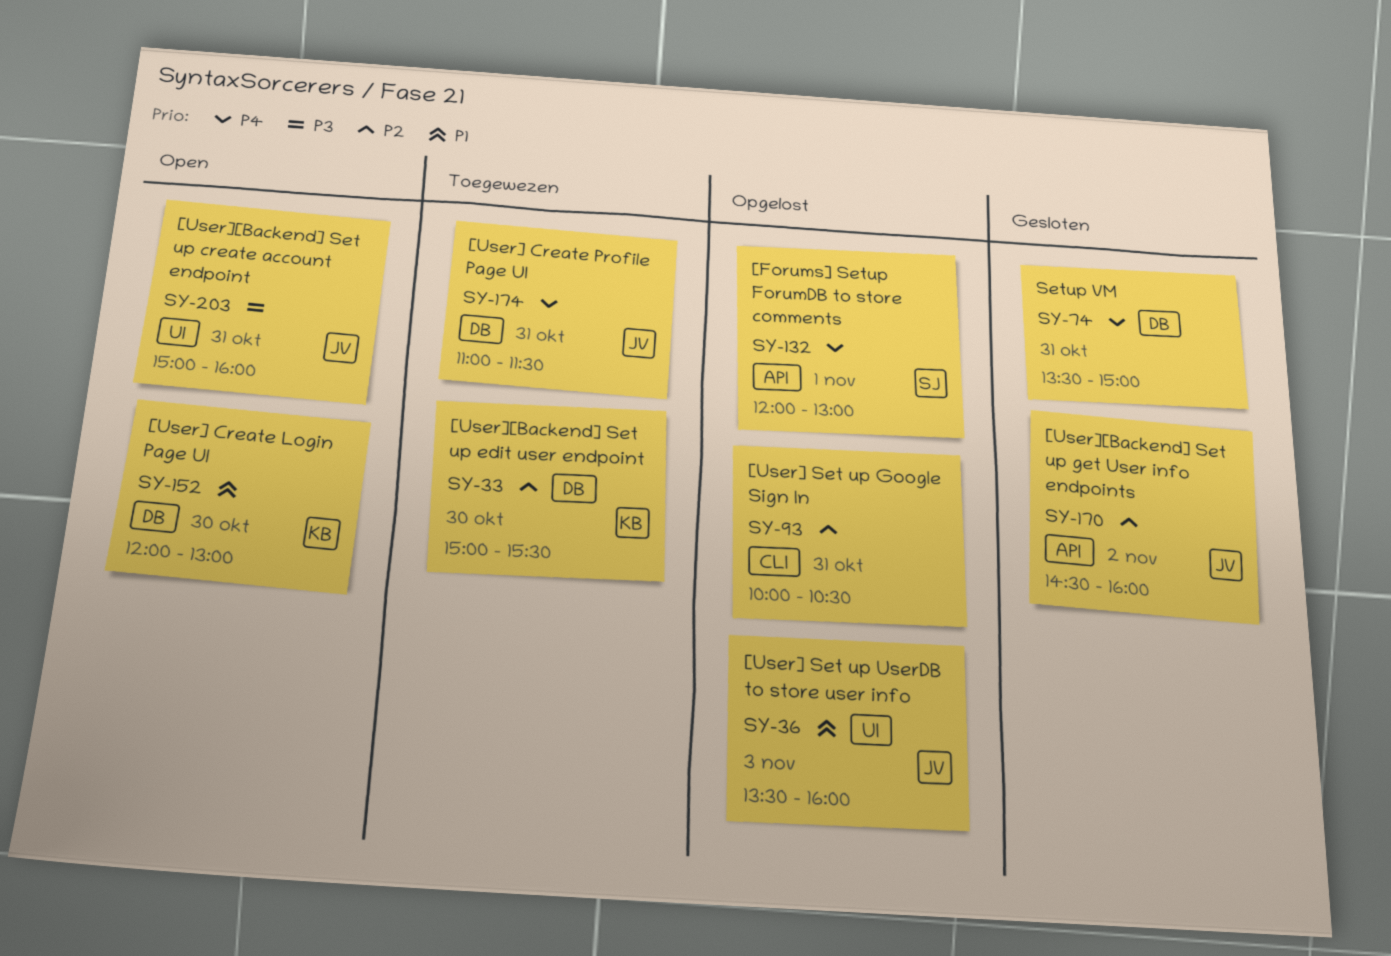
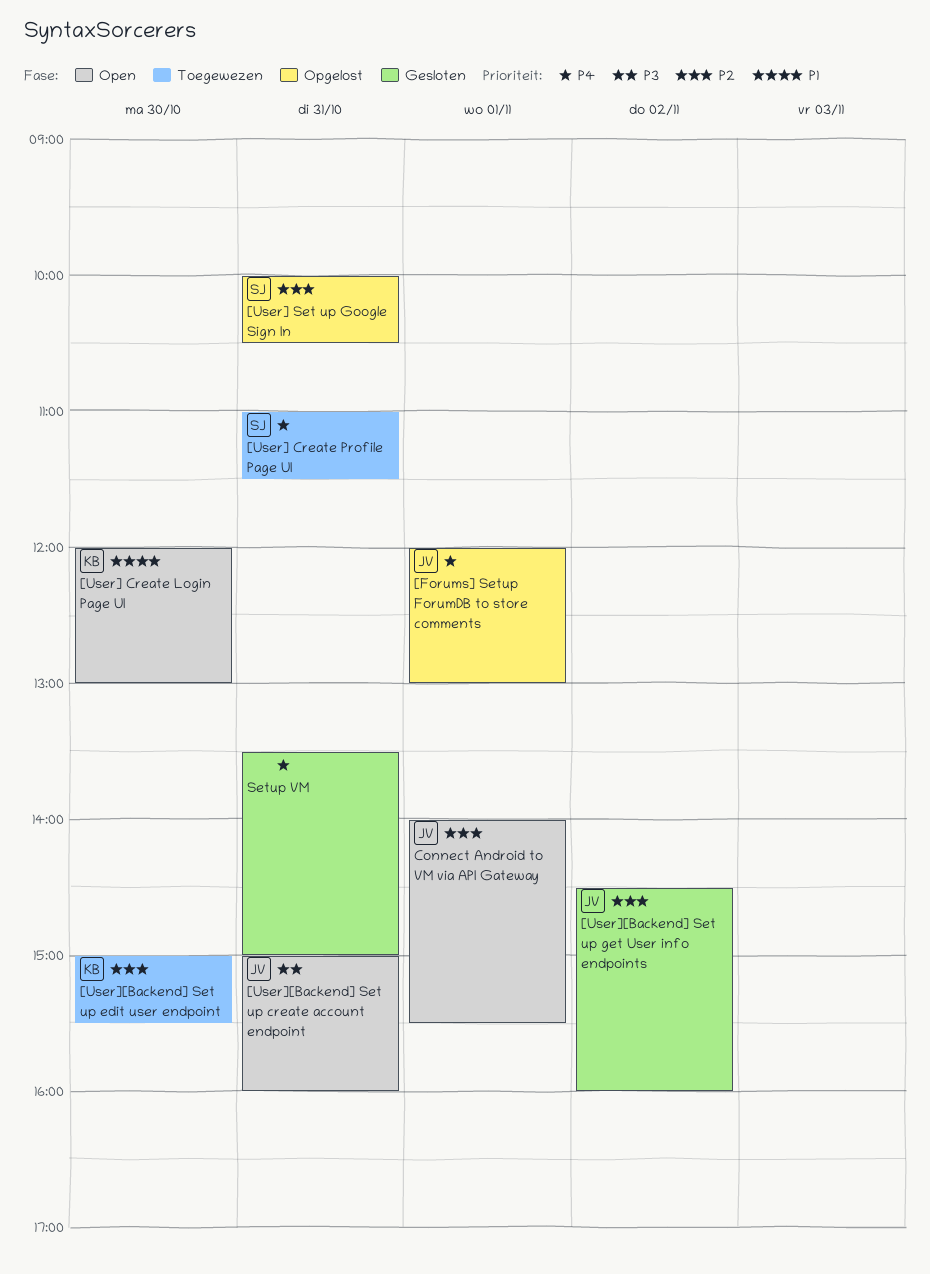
[Forums] Setup ForumDB to store comments, owner: SJ -> JV
[User] Create Profile Page UI, owner: JV -> SJ
[User] Set up Google Sign In, owner: none -> SJ
[User] Set up UserDB to store user info: present -> none
Connect Android to VM via API Gateway: none -> present

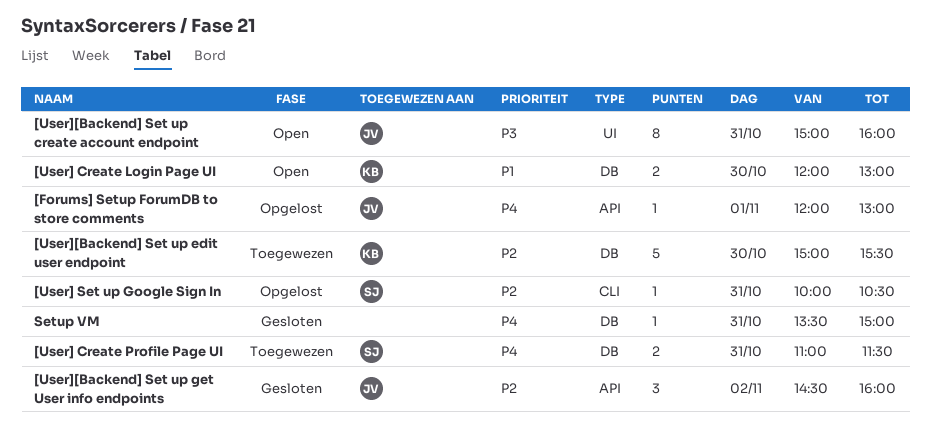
Connect Android to VM via API Gateway: present -> none

